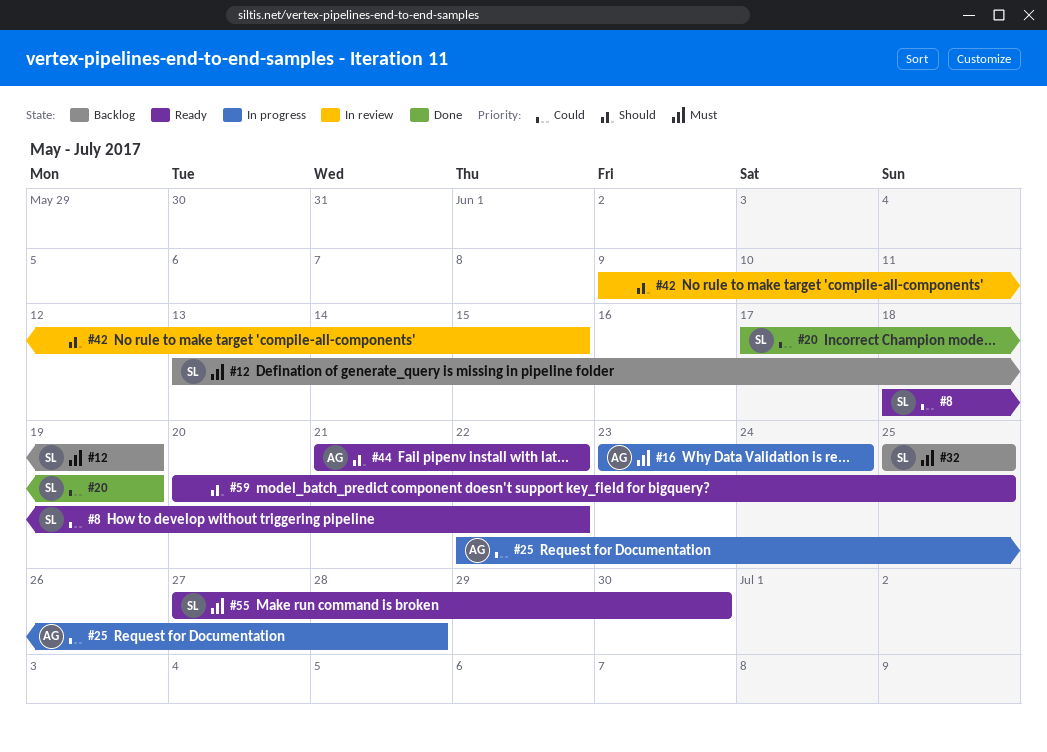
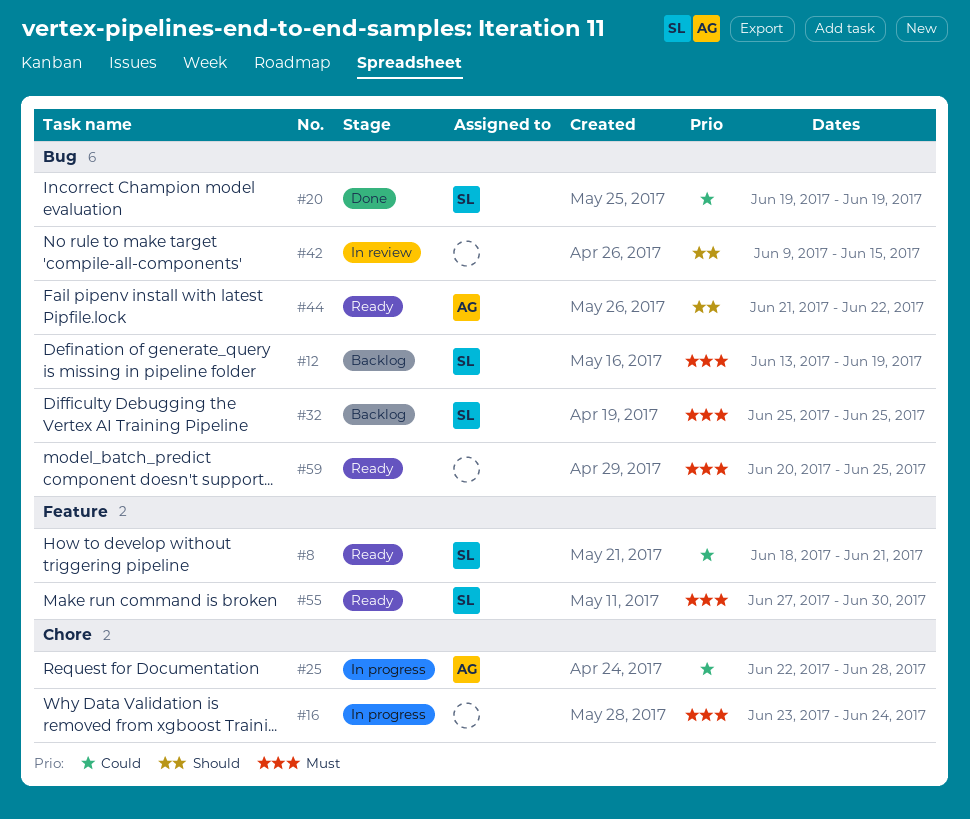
#8, due: Jun 22 -> Jun 21
#16, owner: AG -> none
#20, start: Jun 17 -> Jun 19
#59, priority: Should -> Must

